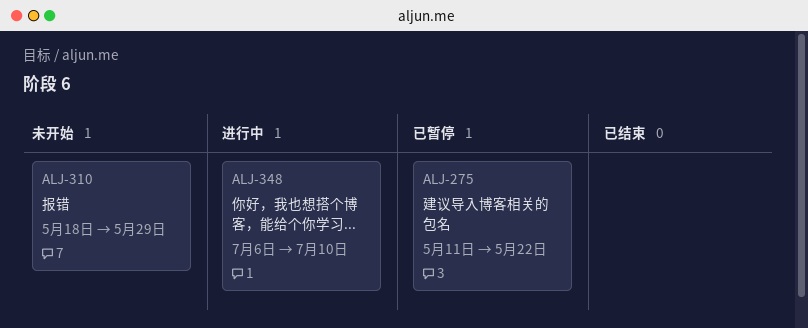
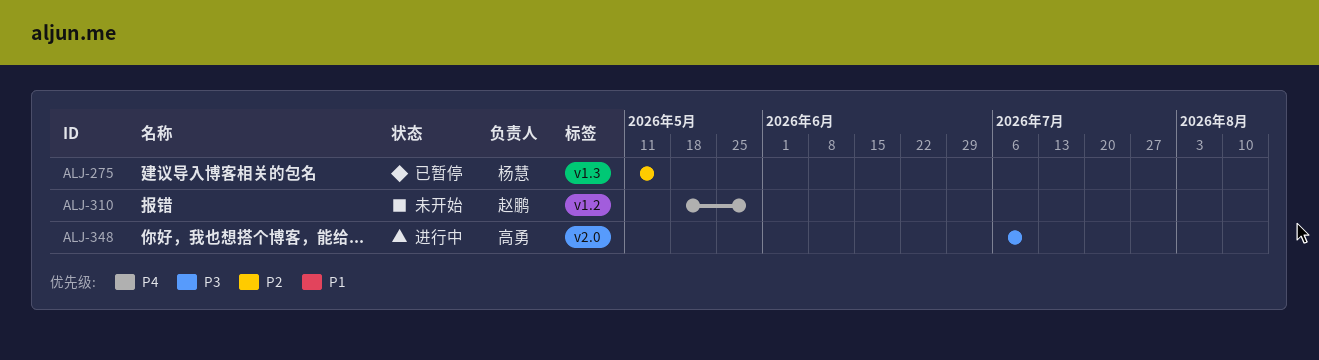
ALJ-275, due: May 22 -> May 15

